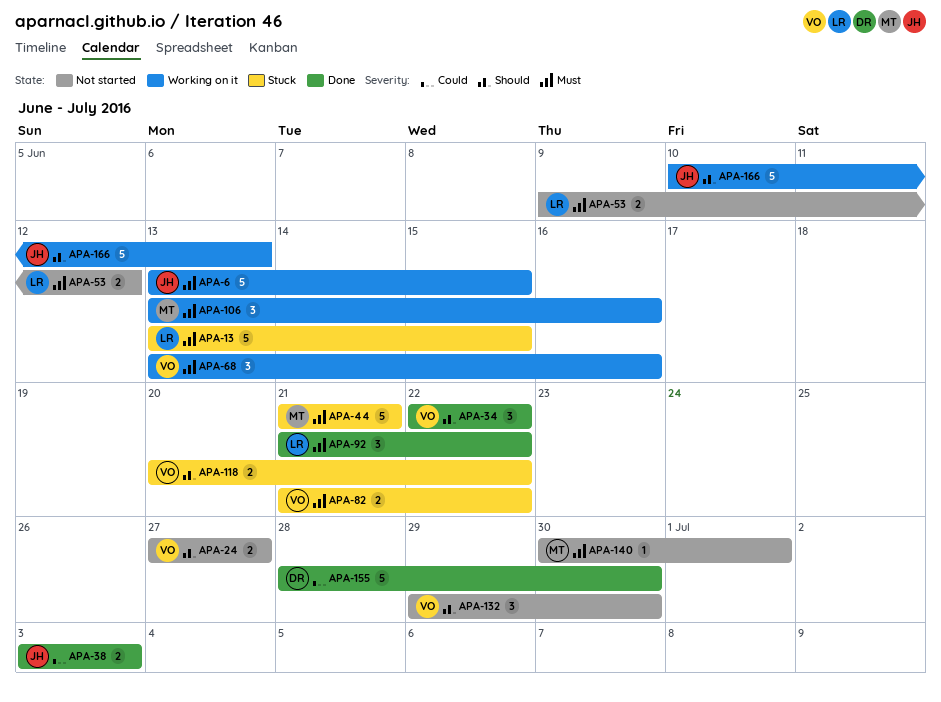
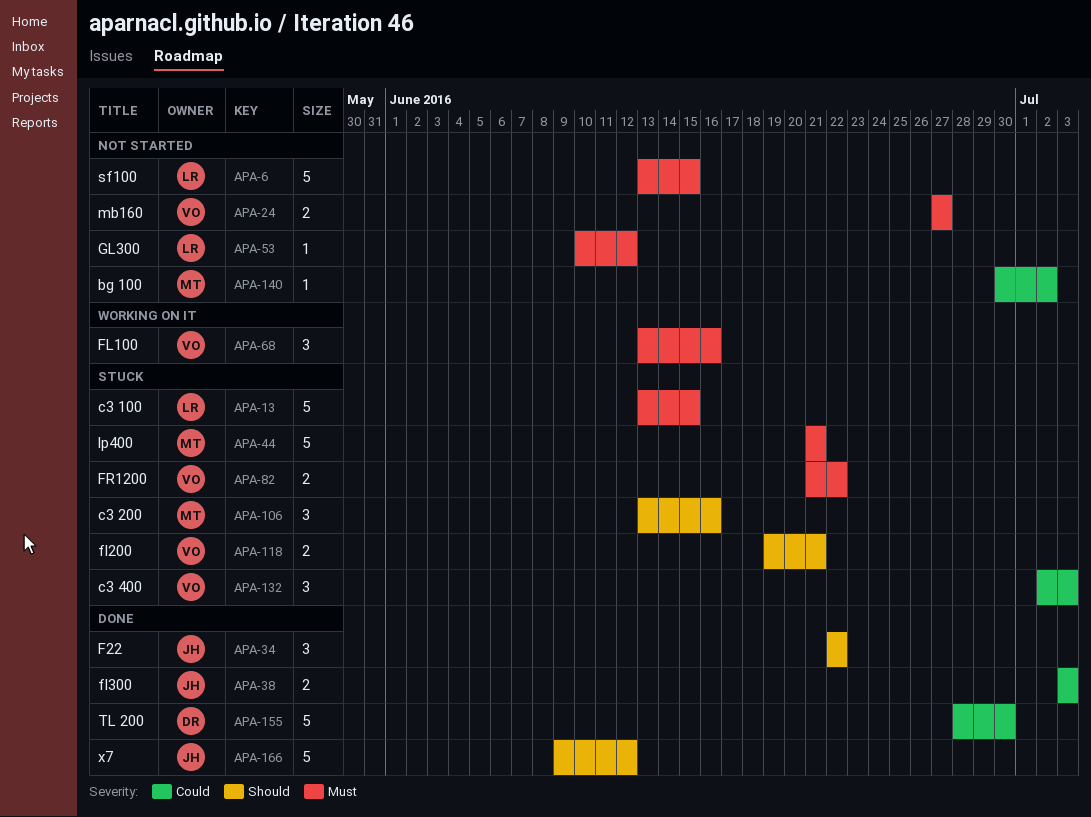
APA-6, status: Working on it -> Not started
APA-6, owner: JH -> LR
APA-24, priority: Should -> Must
APA-34, owner: VO -> JH
APA-53, estimate: 2 -> 1
APA-53, start: Jun 9 -> Jun 10
APA-92: present -> none
APA-106, status: Working on it -> Stuck
APA-106, priority: Must -> Should
APA-118, start: Jun 20 -> Jun 19
APA-118, due: Jun 22 -> Jun 21
APA-132, status: Not started -> Stuck
APA-132, priority: Should -> Could
APA-132, start: Jun 29 -> Jul 2
APA-132, due: Jun 30 -> Jul 3
APA-140, priority: Must -> Could
APA-140, due: Jul 1 -> Jul 2
APA-166, status: Working on it -> Done
APA-166, start: Jun 10 -> Jun 9
APA-166, due: Jun 13 -> Jun 12

